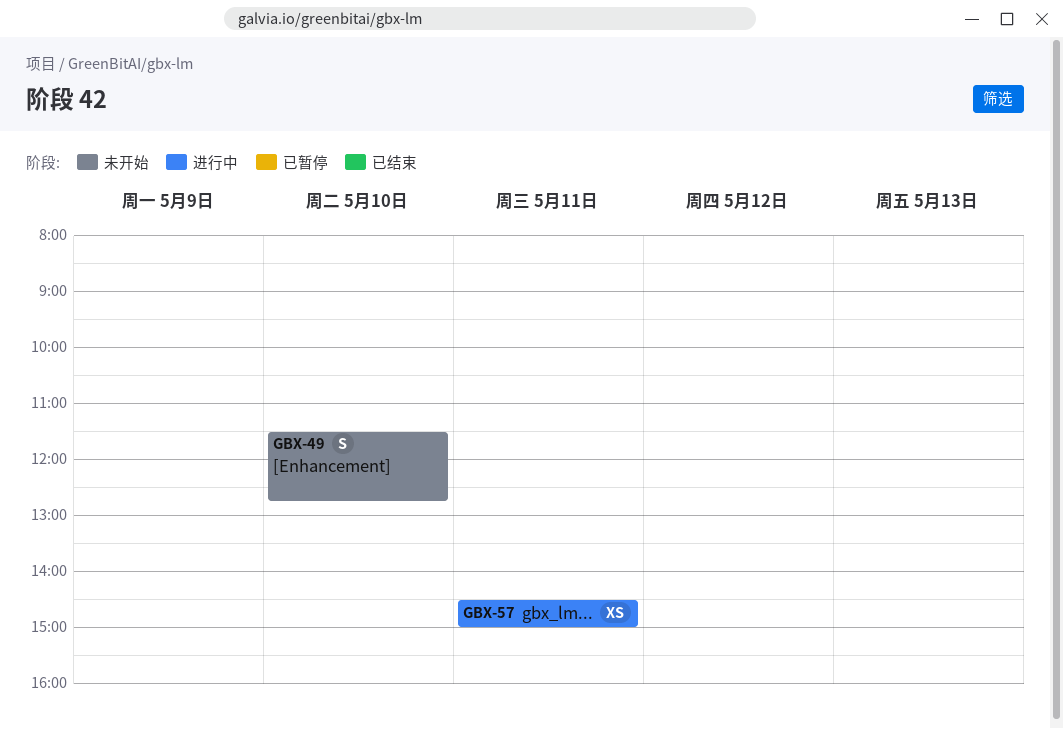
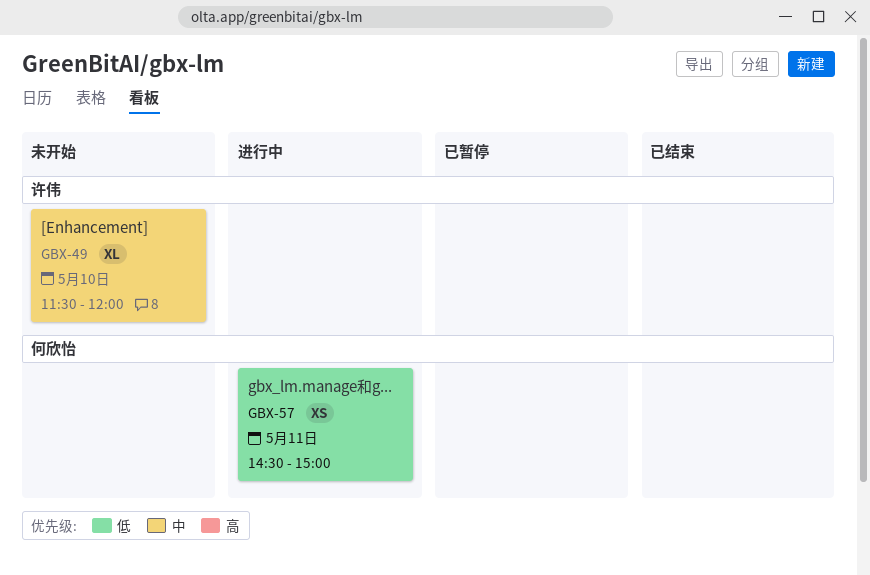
GBX-49, estimate: S -> XL
GBX-49, ends: 12:45 -> 12:00

